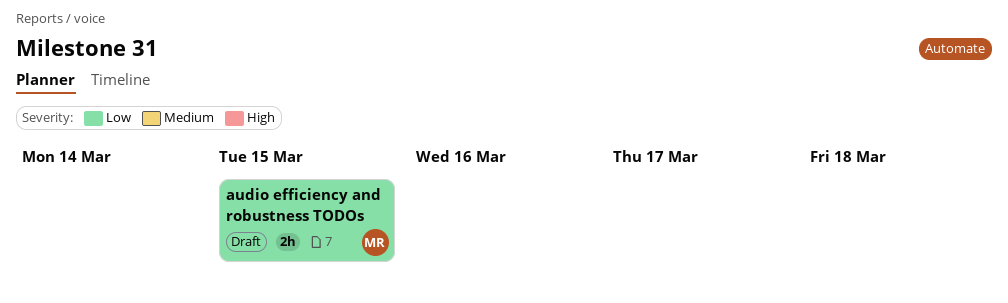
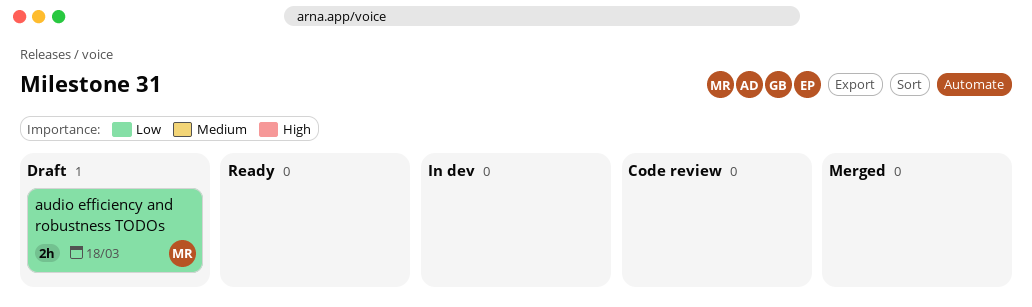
audio efficiency and robustness TODOs, due: Mar 15 -> Mar 18

